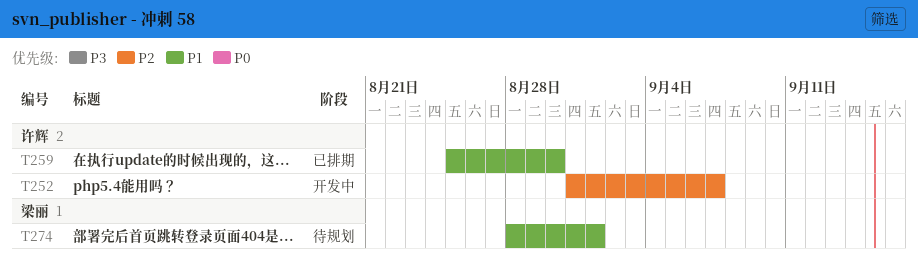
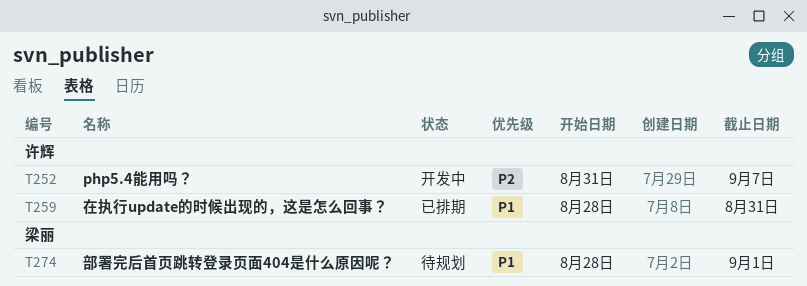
T259, start: Aug 25 -> Aug 28
T259, due: Aug 30 -> Aug 31

